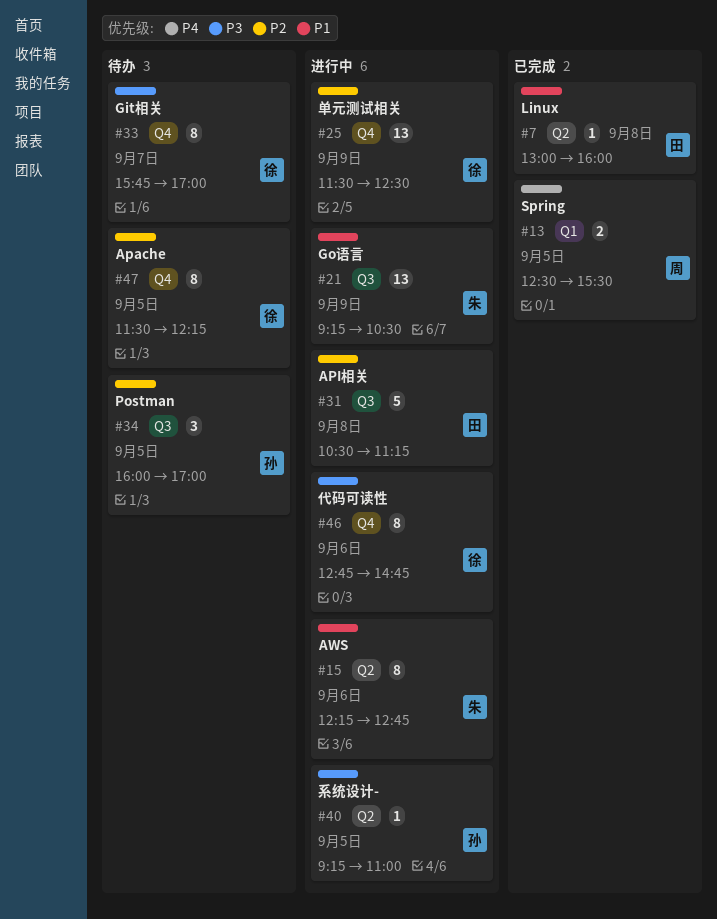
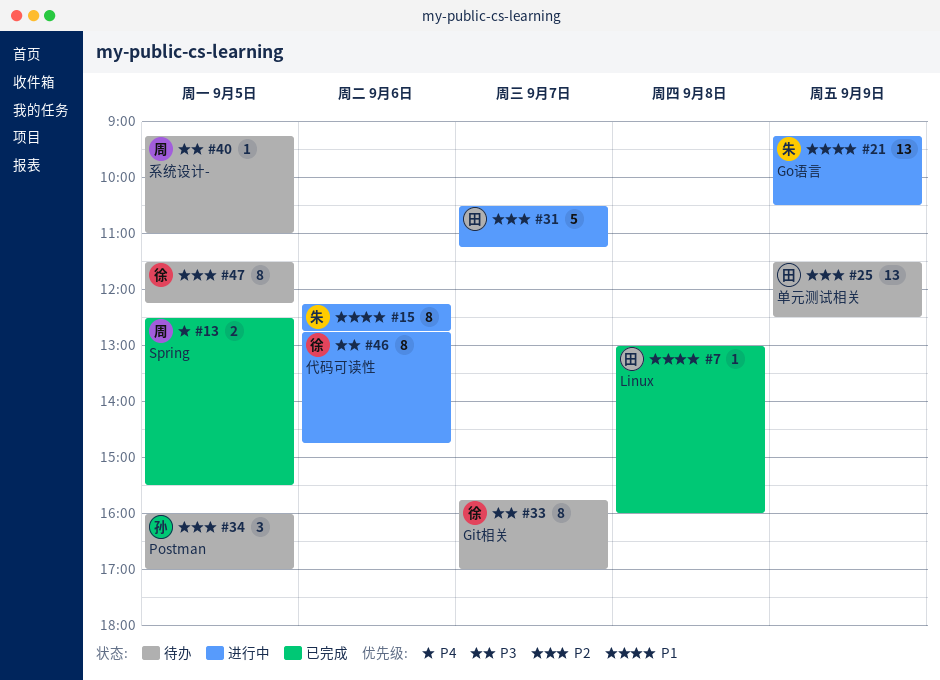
#25, status: 进行中 -> 待办
#25, owner: 徐 -> 田
#31, day: Sep 8 -> Sep 7
#40, status: 进行中 -> 待办
#40, owner: 孙 -> 周

